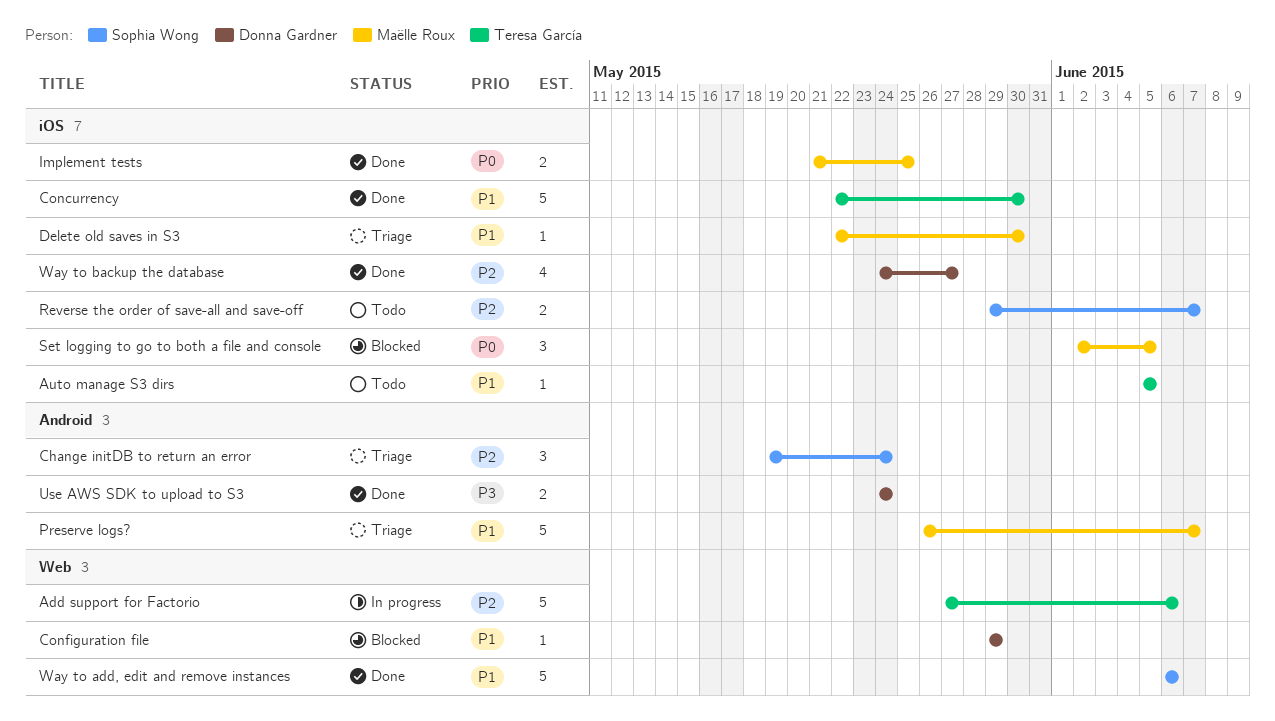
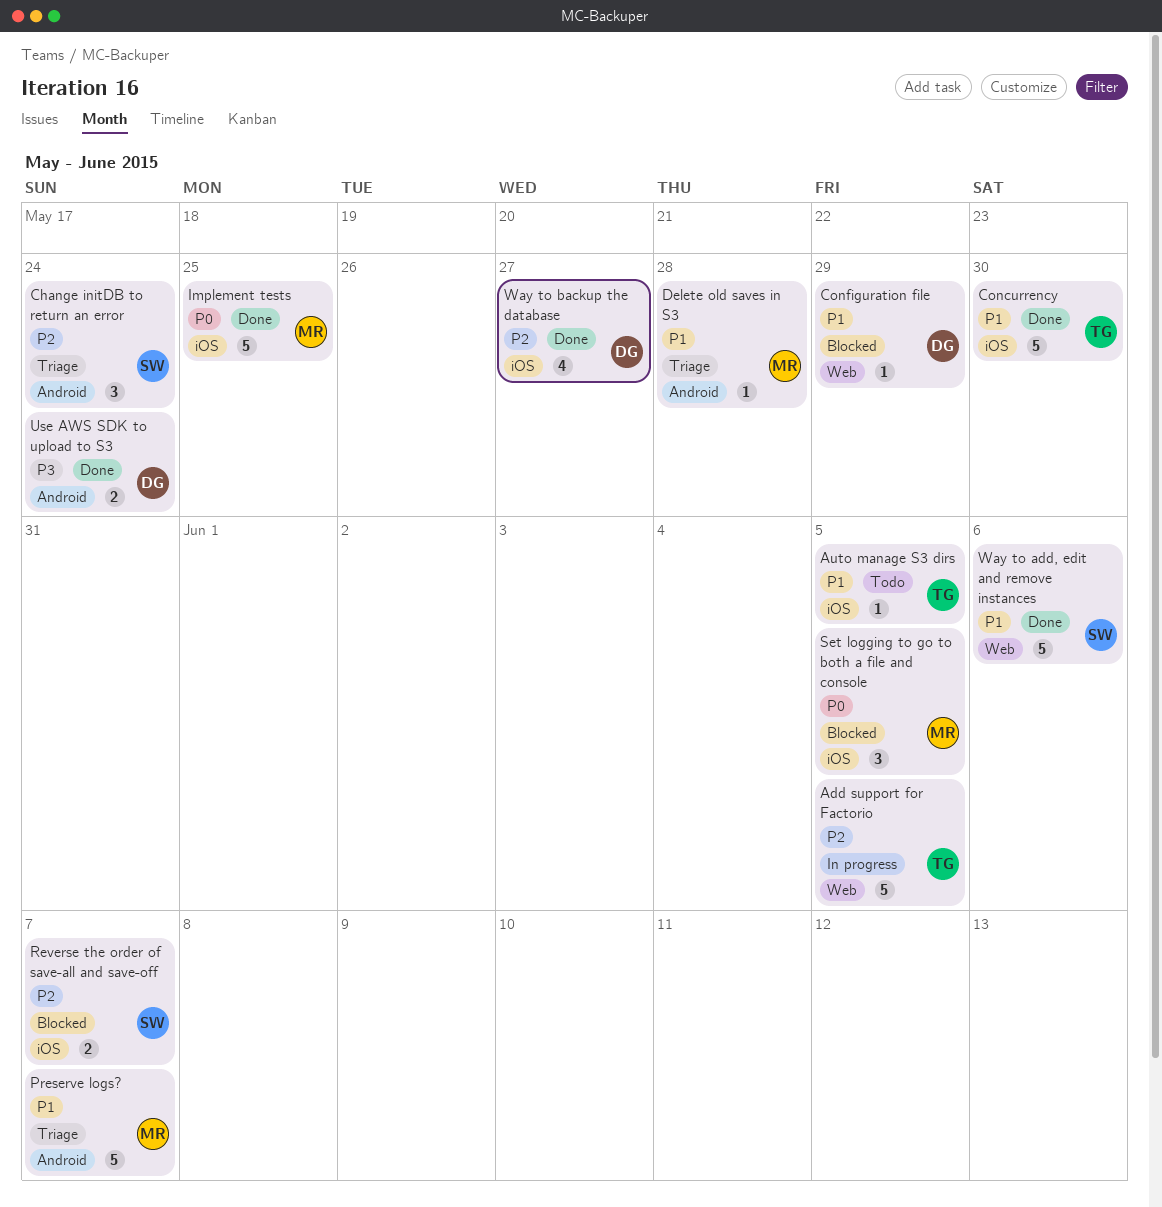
Add support for Factorio, due: Jun 6 -> Jun 5
Delete old saves in S3, label: iOS -> Android
Delete old saves in S3, due: May 30 -> May 28
Implement tests, estimate: 2 -> 5
Reverse the order of save-all and save-off, status: Todo -> Blocked

